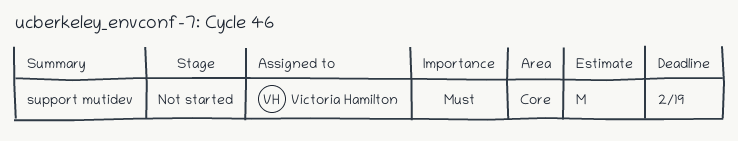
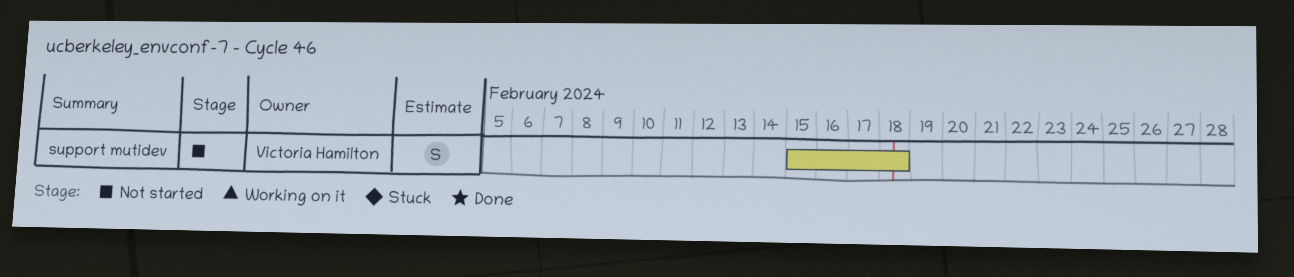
support mutidev, estimate: M -> S
support mutidev, due: Feb 19 -> Feb 18

